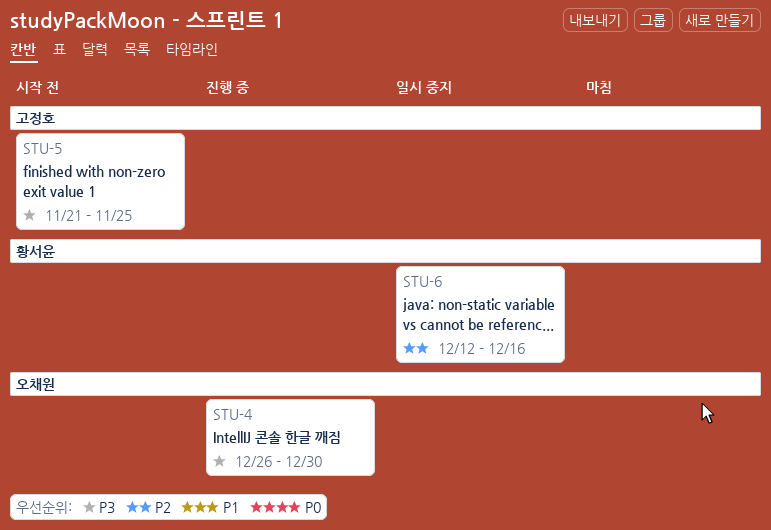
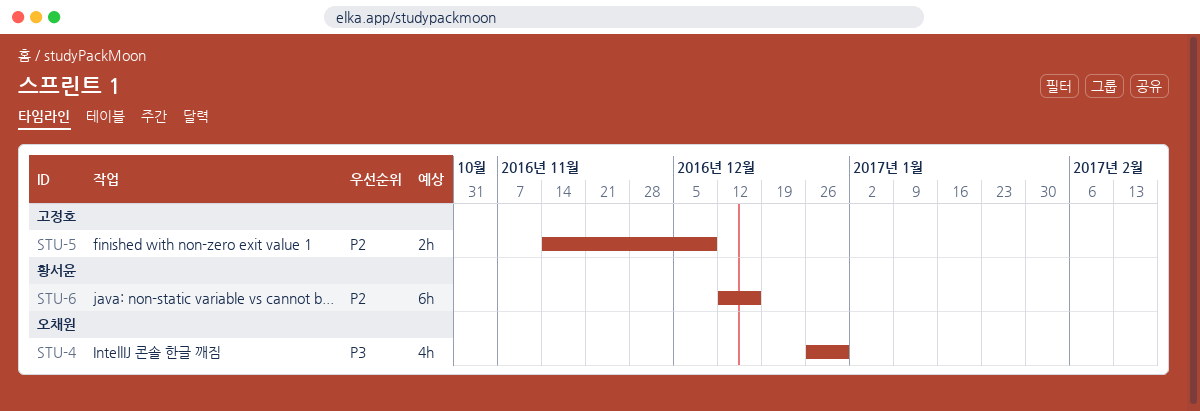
STU-5, priority: P3 -> P2
STU-5, start: Nov 21 -> Nov 14
STU-5, due: Nov 25 -> Dec 9

